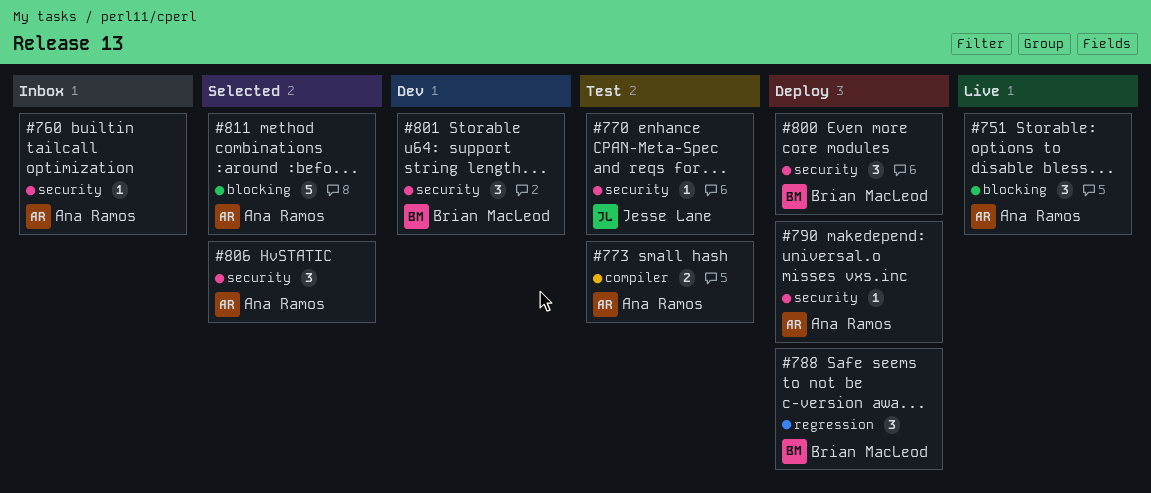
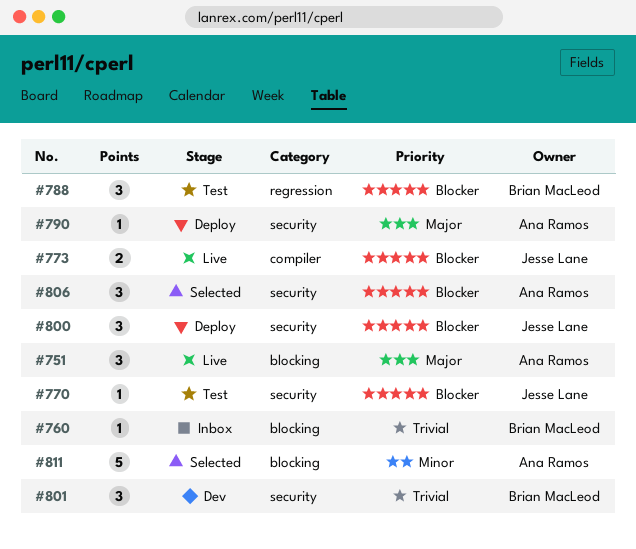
#760, owner: Ana Ramos -> Brian MacLeod
#760, label: security -> blocking
#773, status: Test -> Live
#773, owner: Ana Ramos -> Jesse Lane
#788, status: Deploy -> Test
#800, owner: Brian MacLeod -> Jesse Lane

